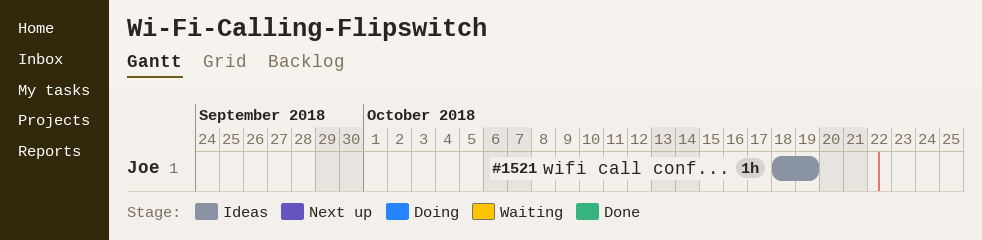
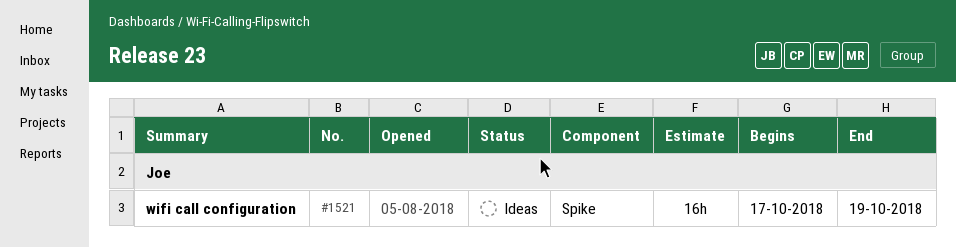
#1521, estimate: 1h -> 16h
#1521, start: Oct 18 -> Oct 17

